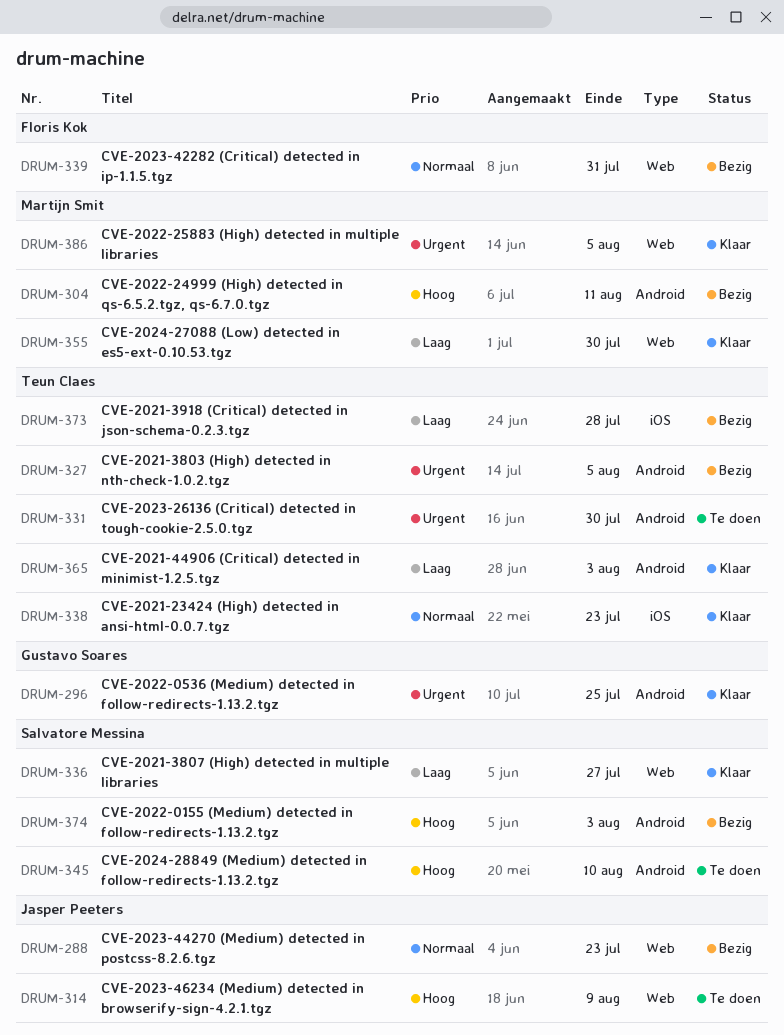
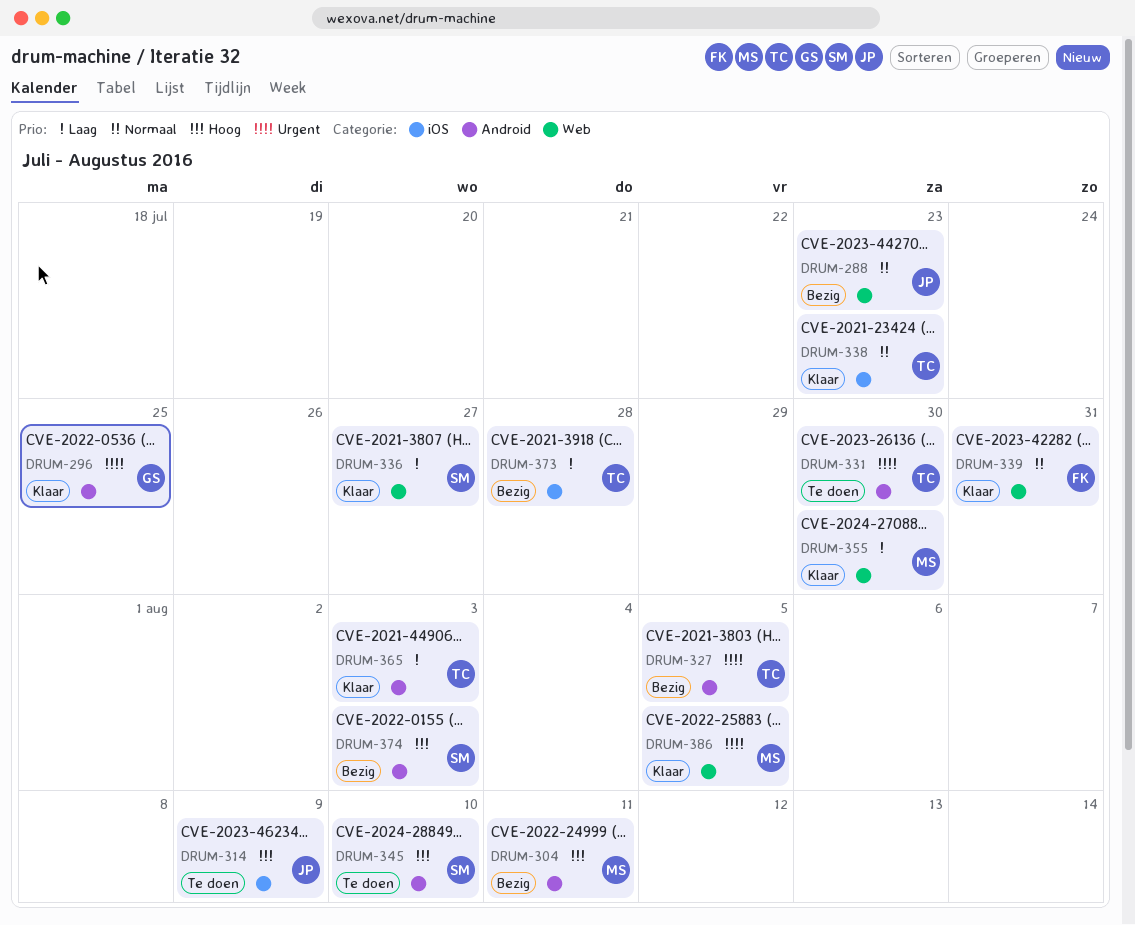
DRUM-314, label: Web -> iOS
DRUM-339, status: Bezig -> Klaar

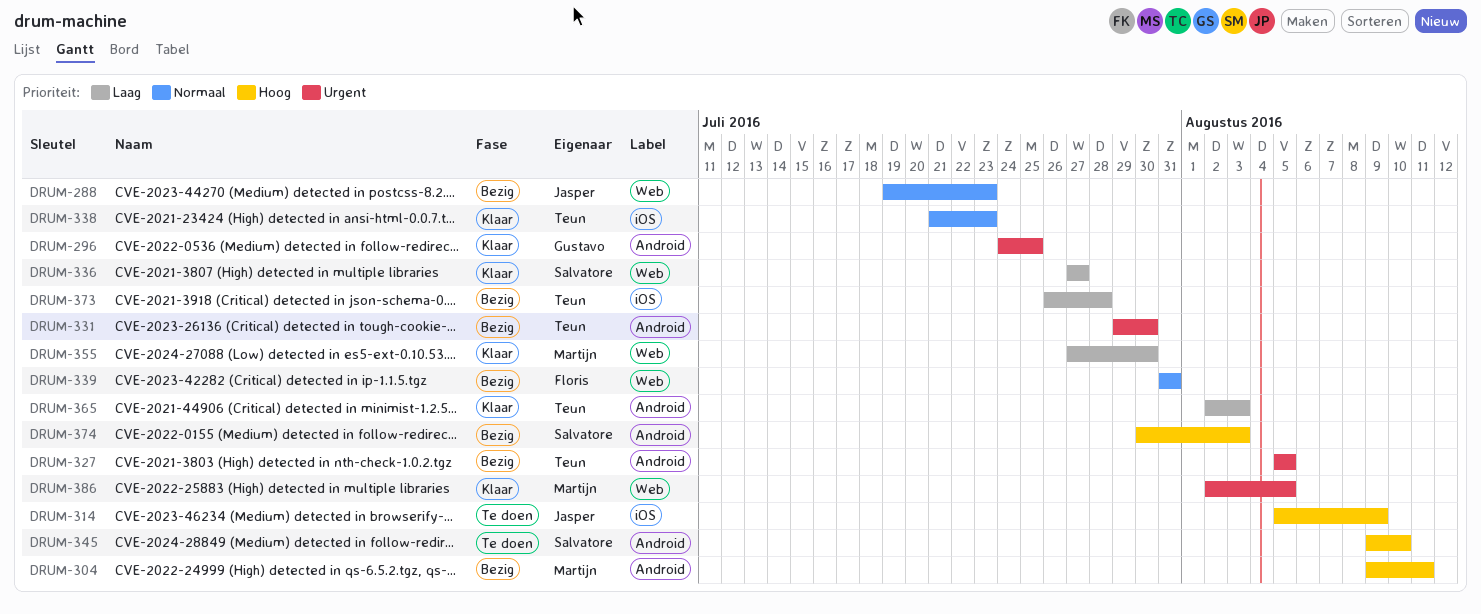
DRUM-331, status: Te doen -> Bezig
DRUM-339, status: Klaar -> Bezig

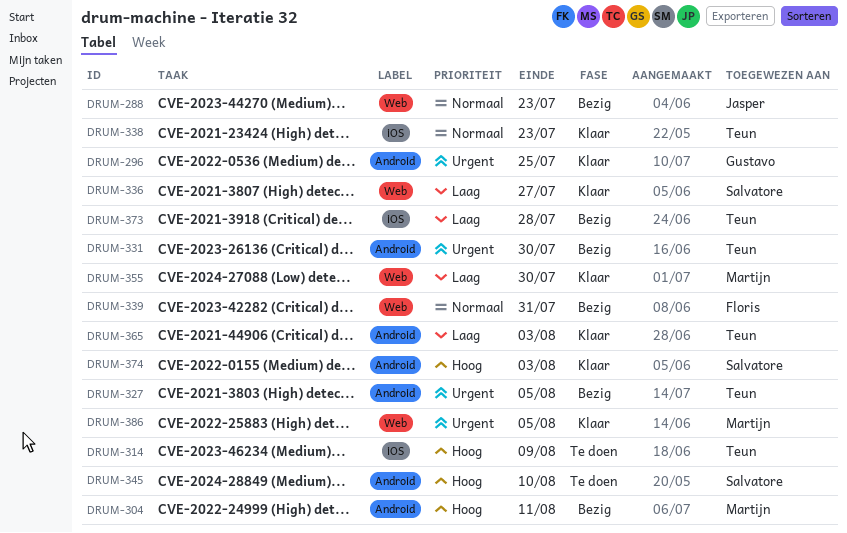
DRUM-314, owner: Jasper -> Teun
DRUM-374, status: Bezig -> Klaar

